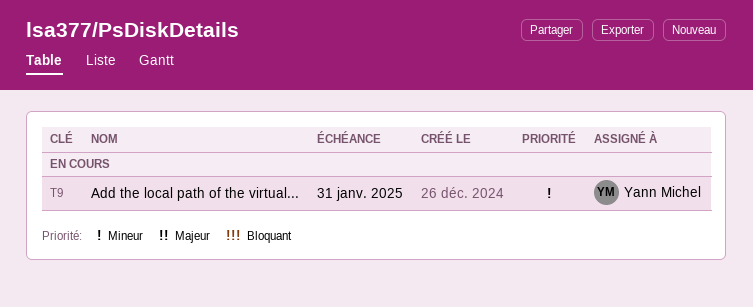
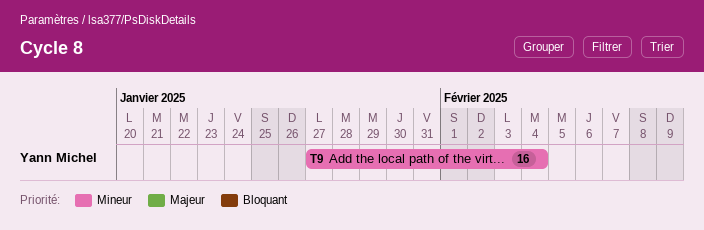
T9, due: Jan 31 -> Feb 4

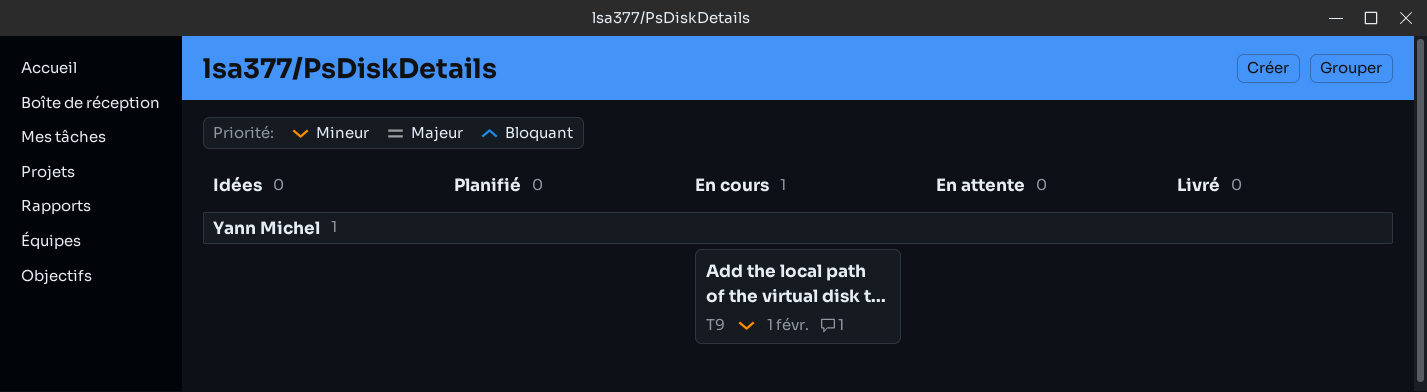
T9, due: Feb 4 -> Feb 1

